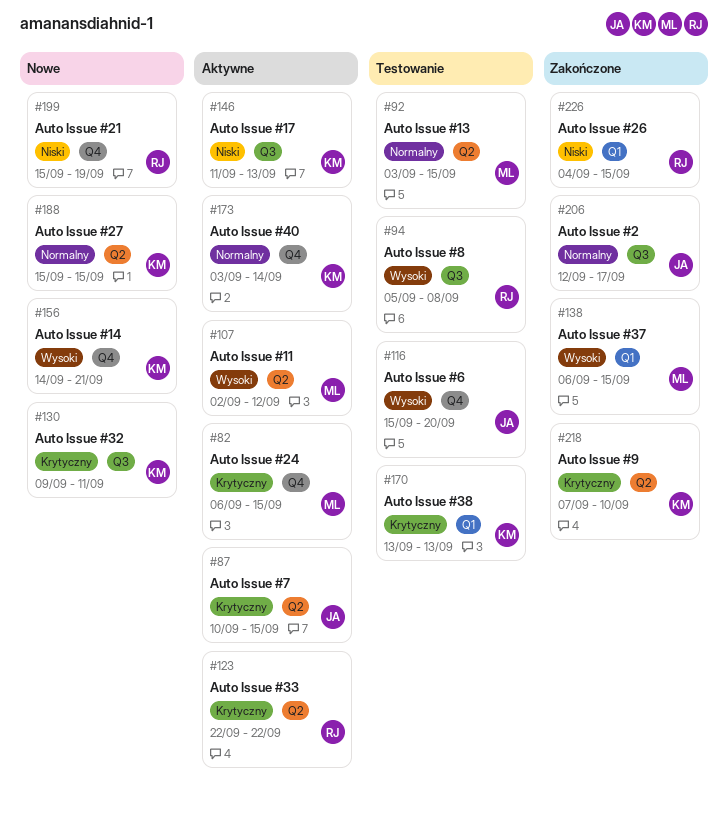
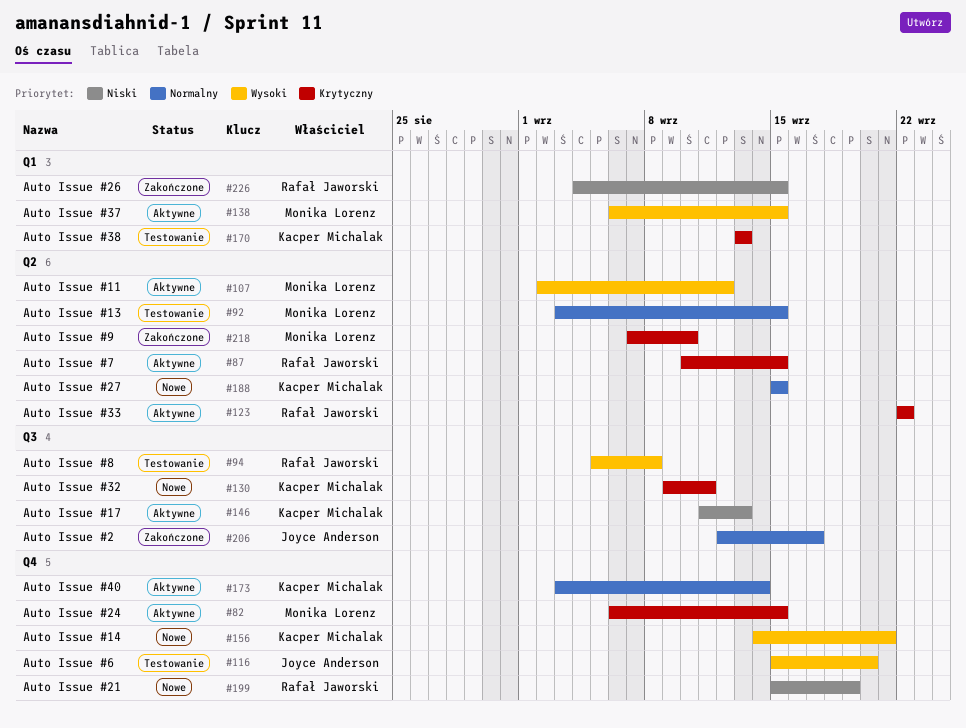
#87, owner: Joyce Anderson -> Rafał Jaworski
#138, status: Zakończone -> Aktywne
#218, owner: Kacper Michalak -> Monika Lorenz

